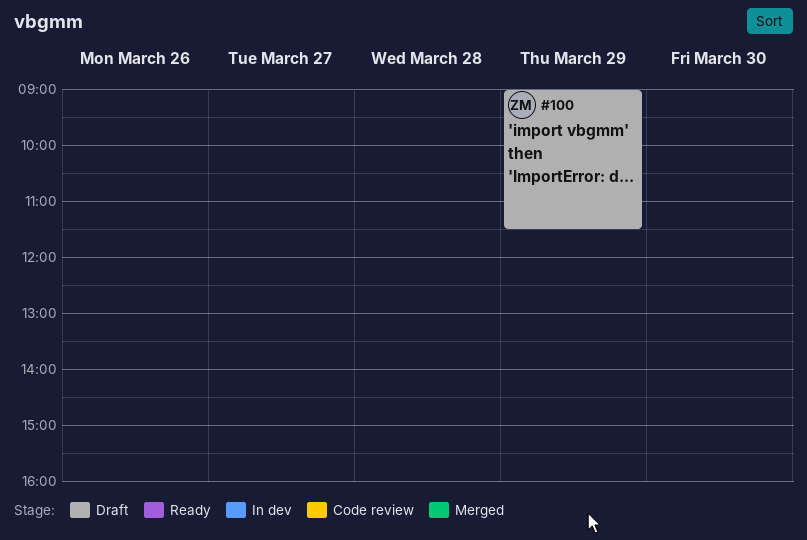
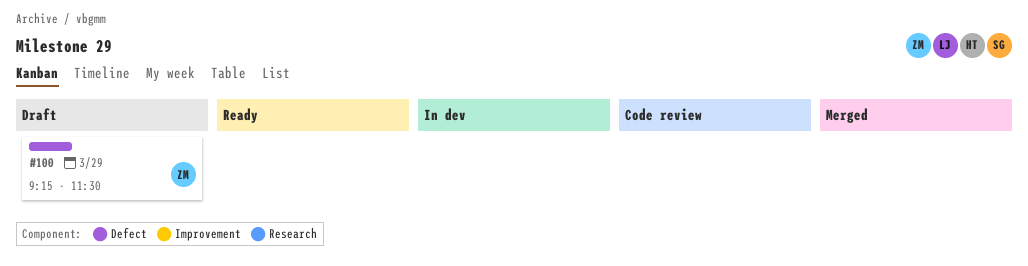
#100, begins: 09:00 -> 09:15

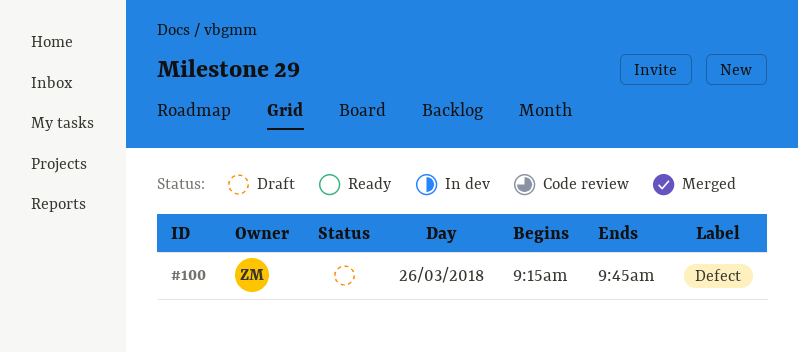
#100, day: Mar 29 -> Mar 26
#100, ends: 11:30 -> 09:45

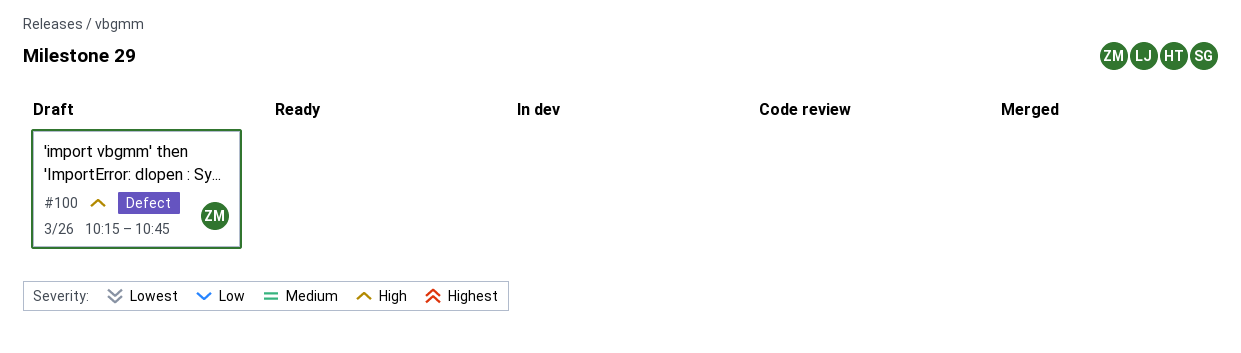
#100, begins: 09:15 -> 10:15
#100, ends: 09:45 -> 10:45

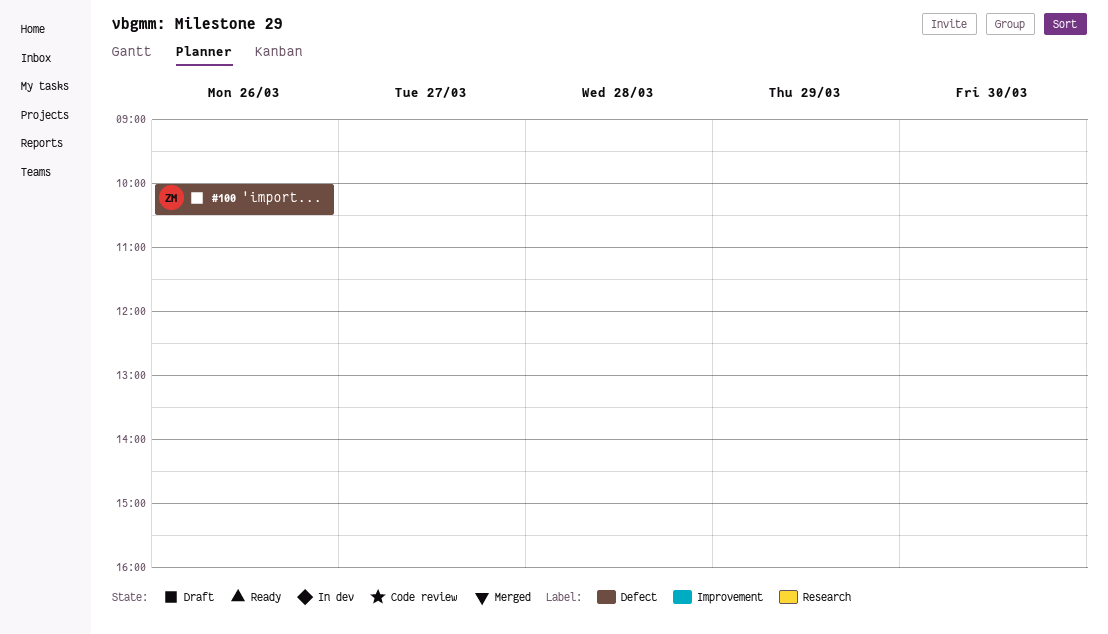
#100, begins: 10:15 -> 10:00
#100, ends: 10:45 -> 10:30

